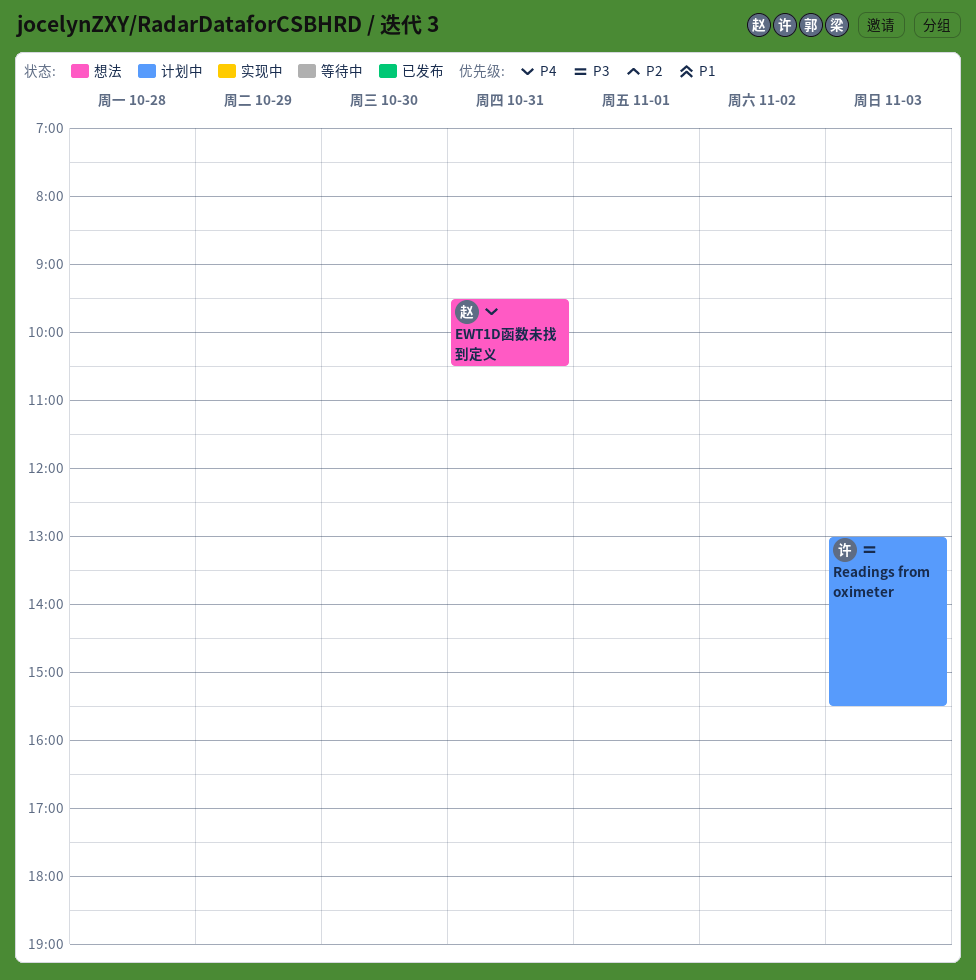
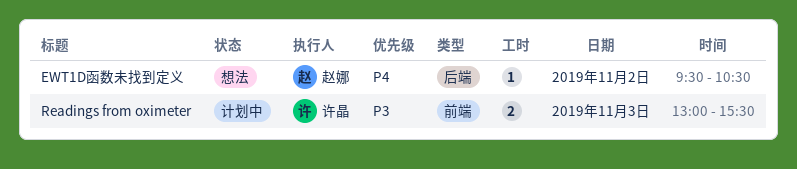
EWT1D函数未找到定义, day: Oct 31 -> Nov 2

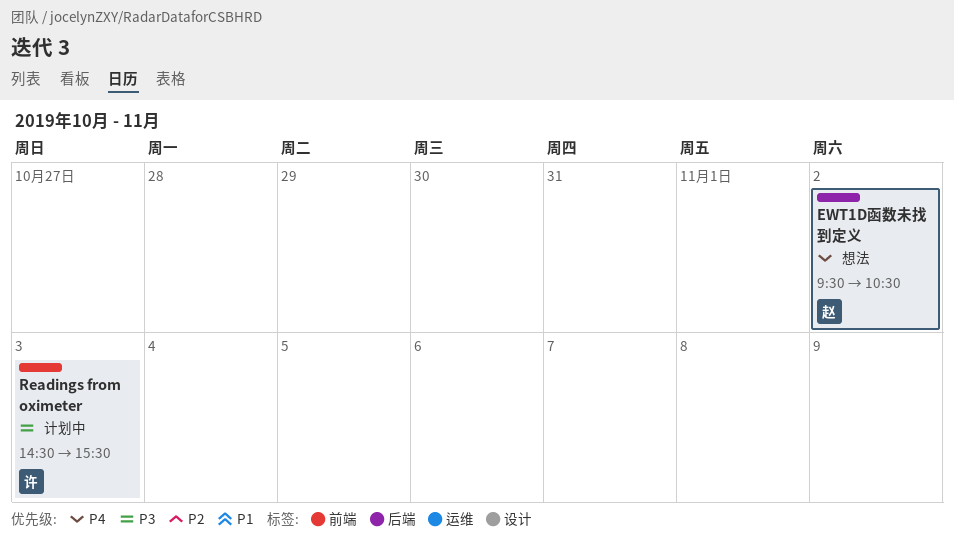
Readings from oximeter, begins: 13:00 -> 14:30

